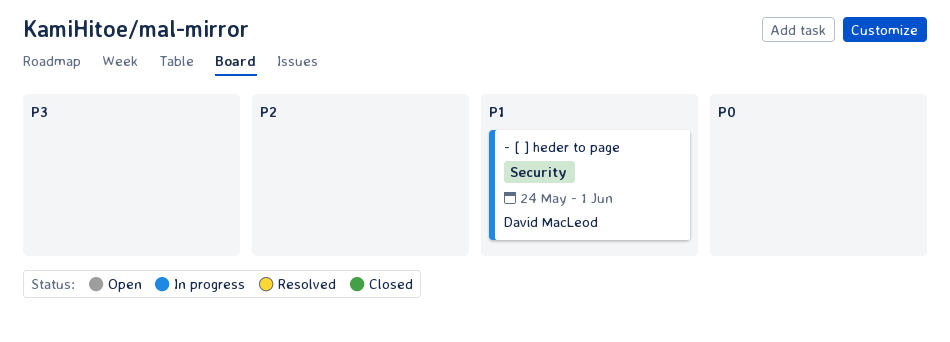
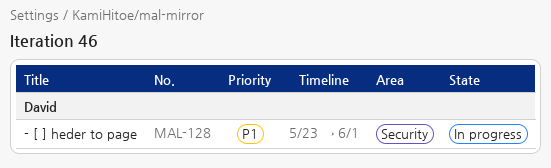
- [ ] heder to page, start: May 24 -> May 23

